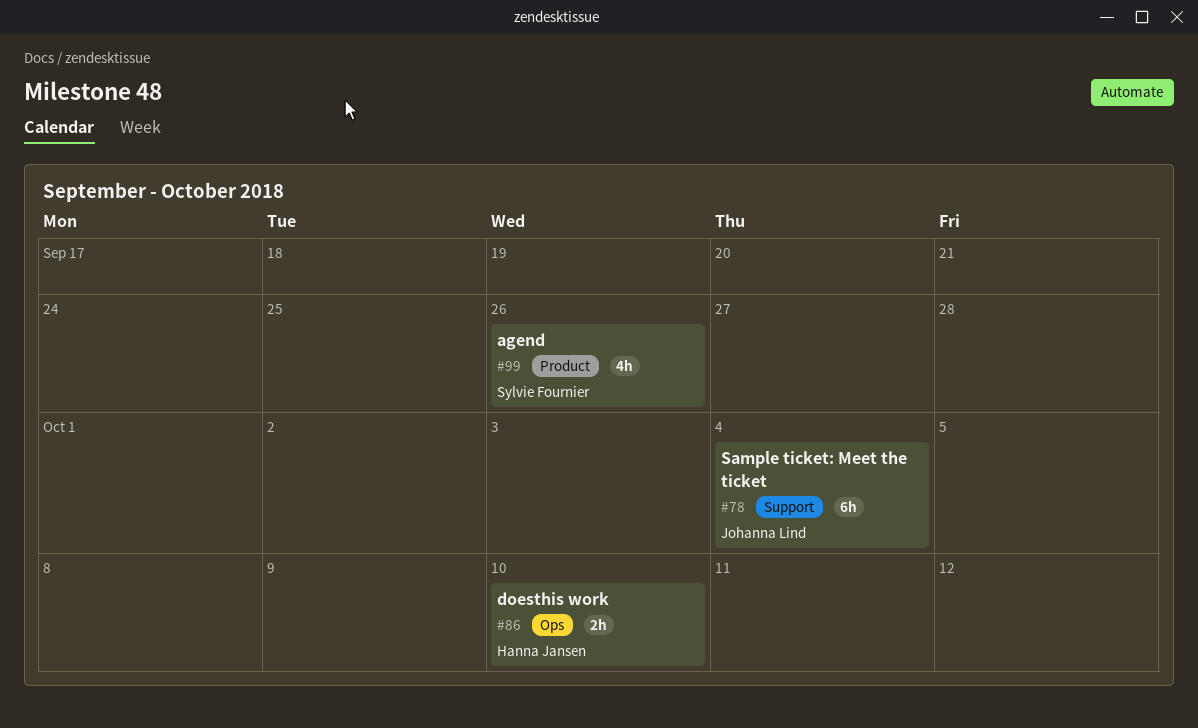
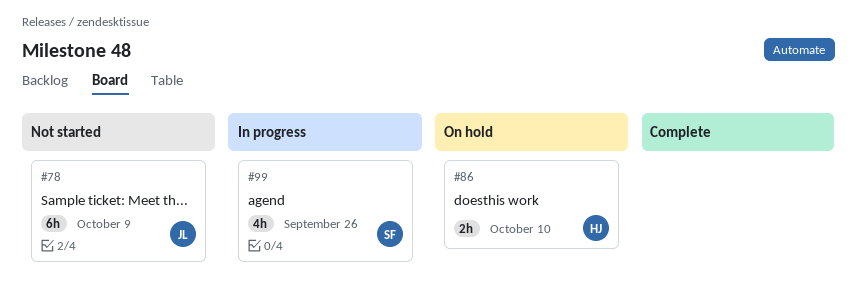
#78, due: Oct 4 -> Oct 9

